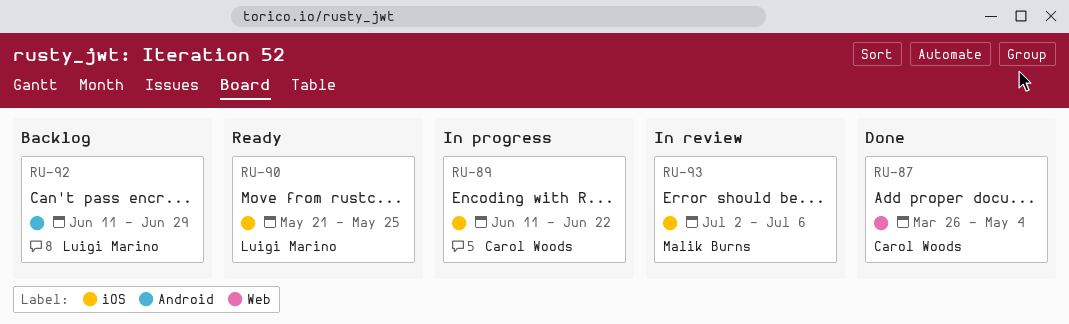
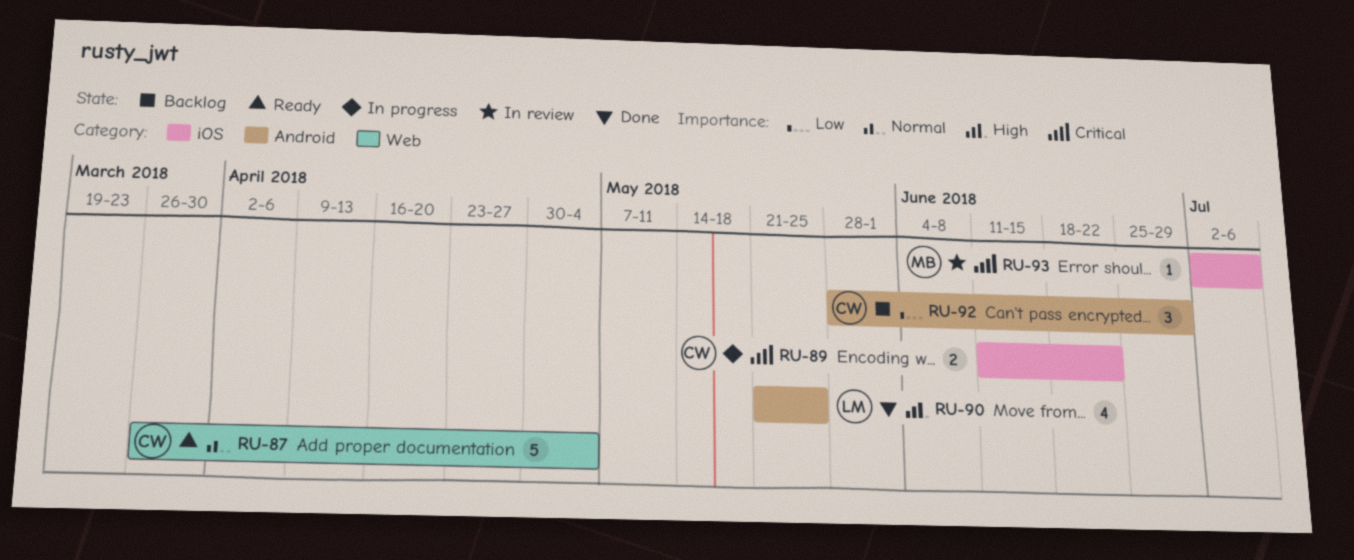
RU-87, status: Done -> Ready
RU-90, status: Ready -> Done
RU-90, label: iOS -> Android
RU-92, owner: Luigi Marino -> Carol Woods
RU-92, start: Jun 11 -> May 28

